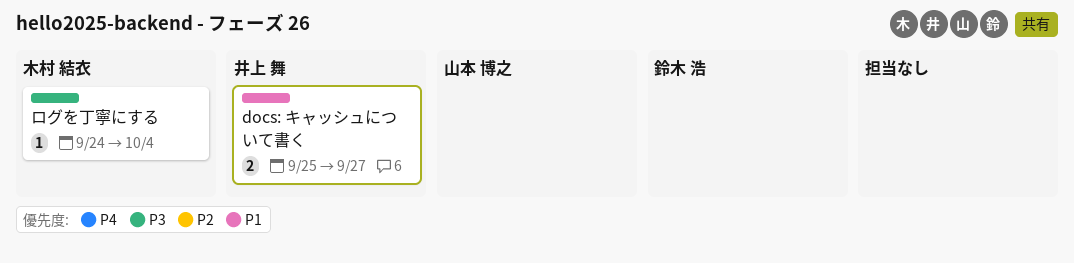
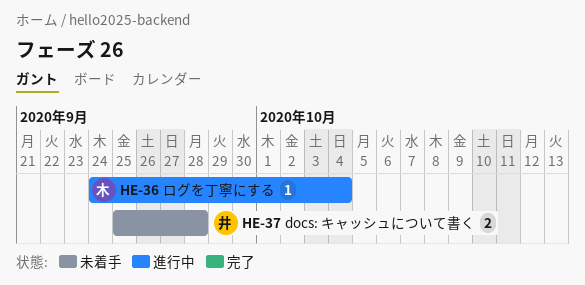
docs: キャッシュについて書く, due: Sep 27 -> Sep 28

